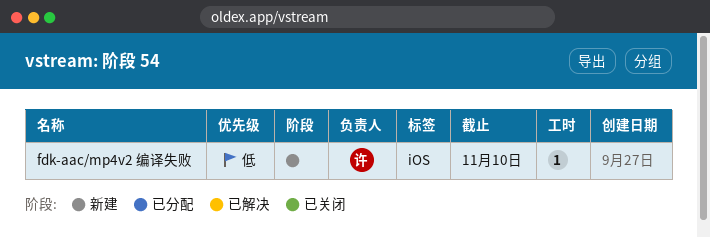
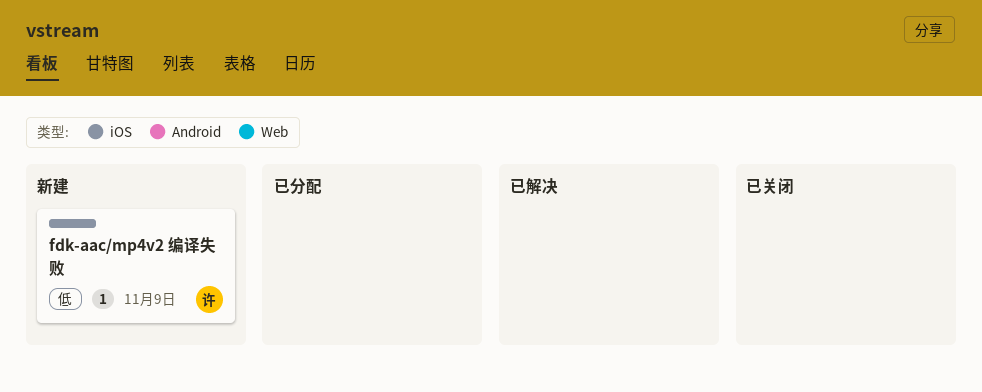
fdk-aac/mp4v2 编译失败, due: Nov 10 -> Nov 9

